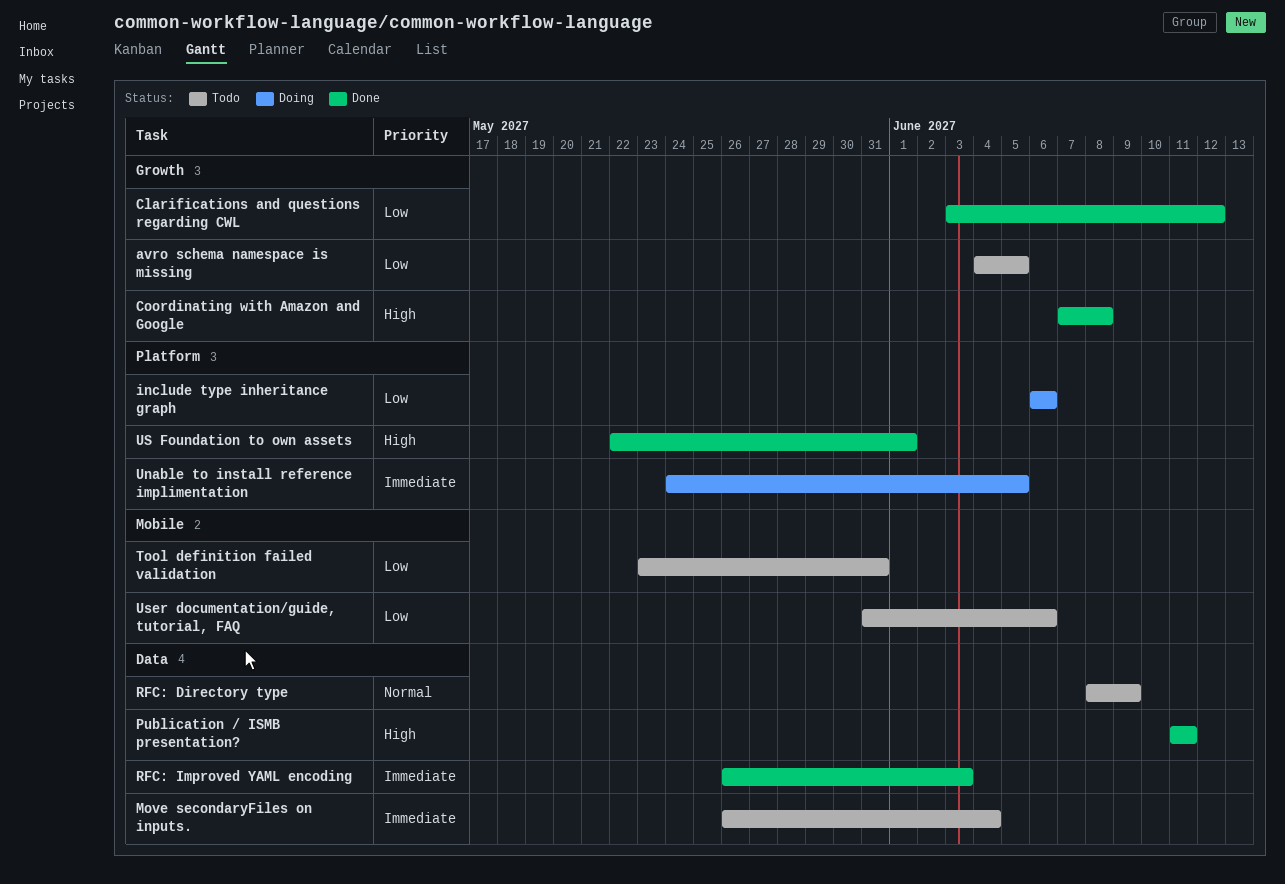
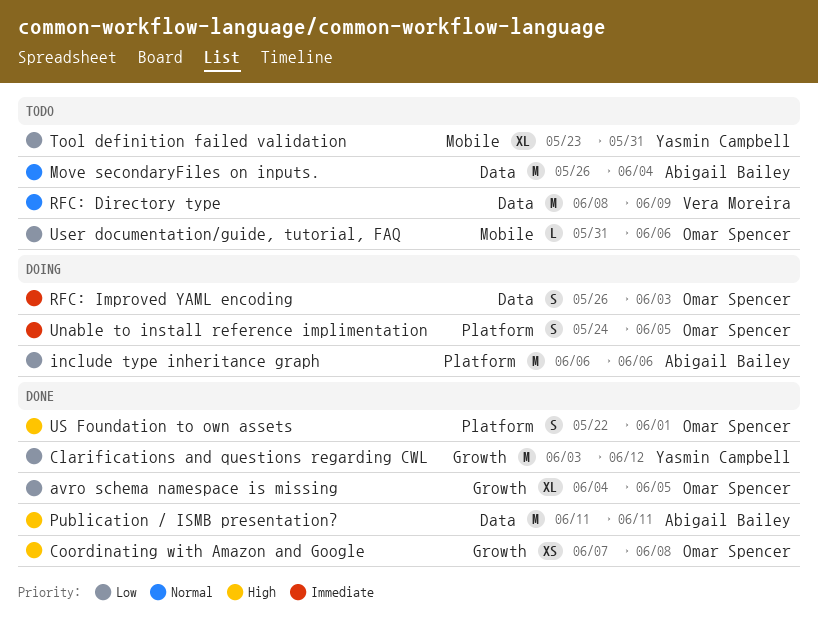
avro schema namespace is missing, status: Todo -> Done
Move secondaryFiles on inputs., priority: Immediate -> Normal
RFC: Improved YAML encoding, status: Done -> Doing

